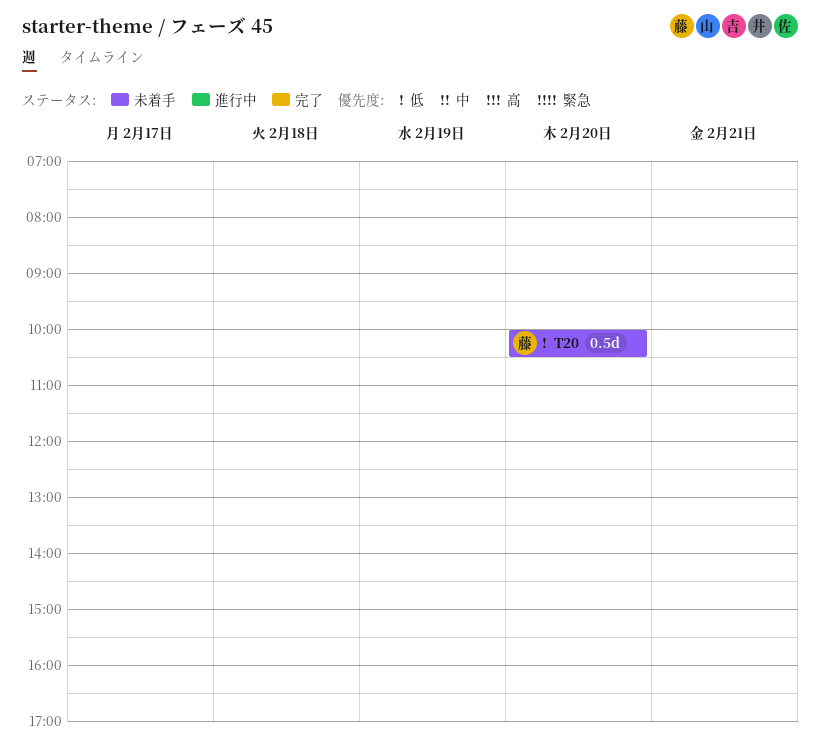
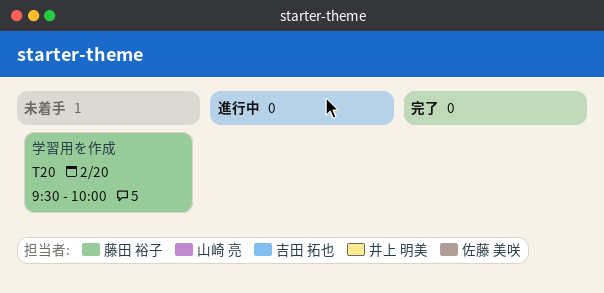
T20, begins: 10:00 -> 09:30
T20, ends: 10:30 -> 10:00

